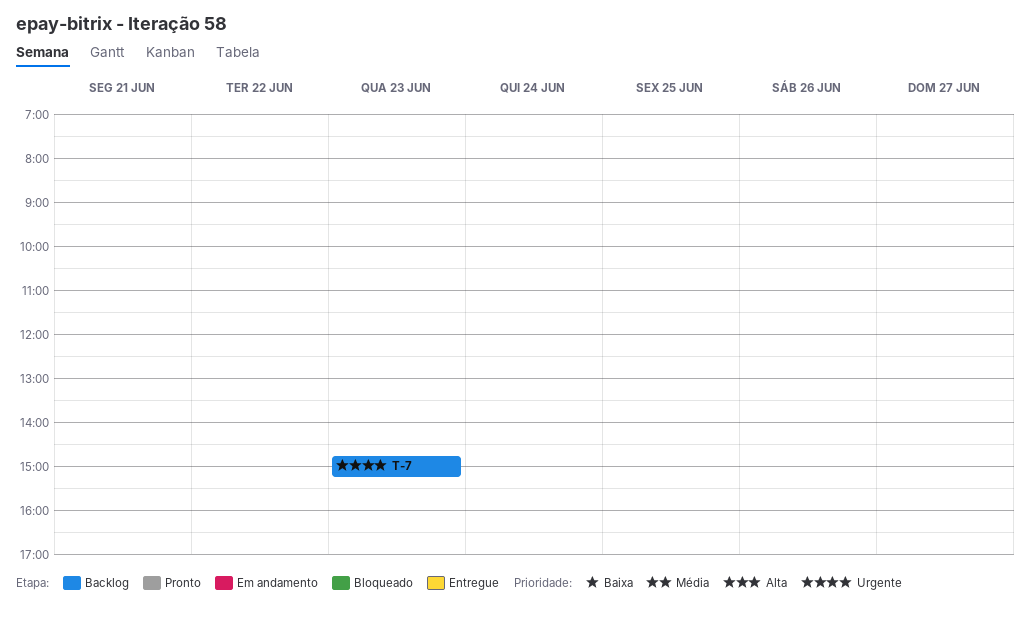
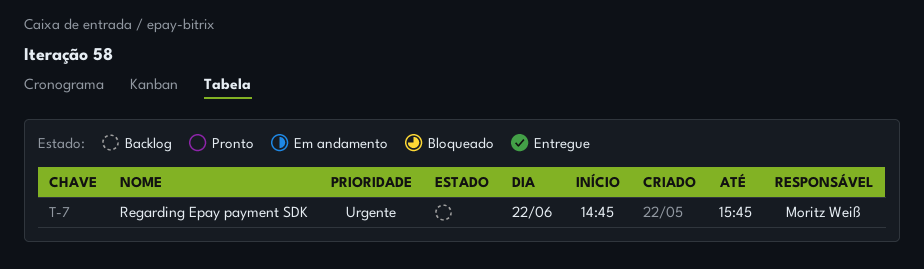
T-7, day: Jun 23 -> Jun 22
T-7, ends: 15:15 -> 15:45

